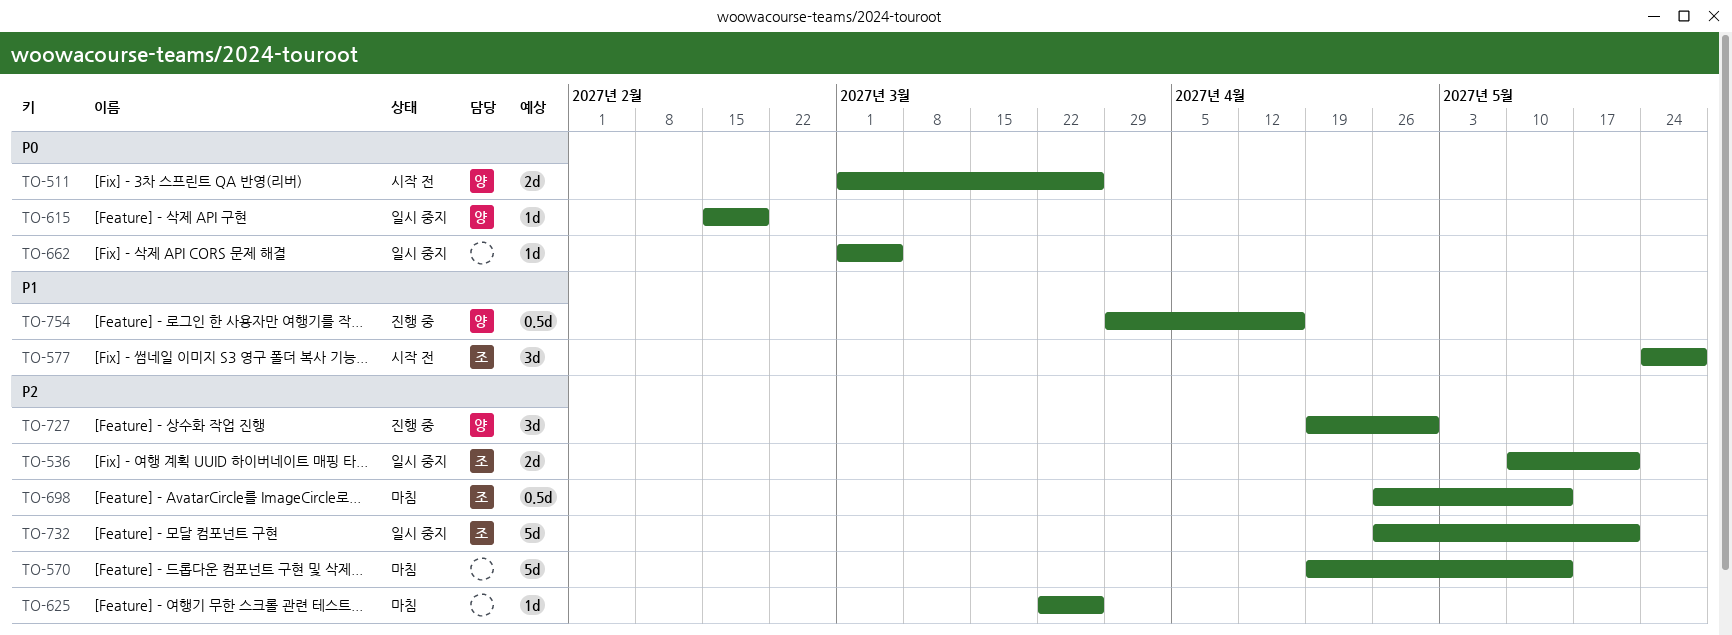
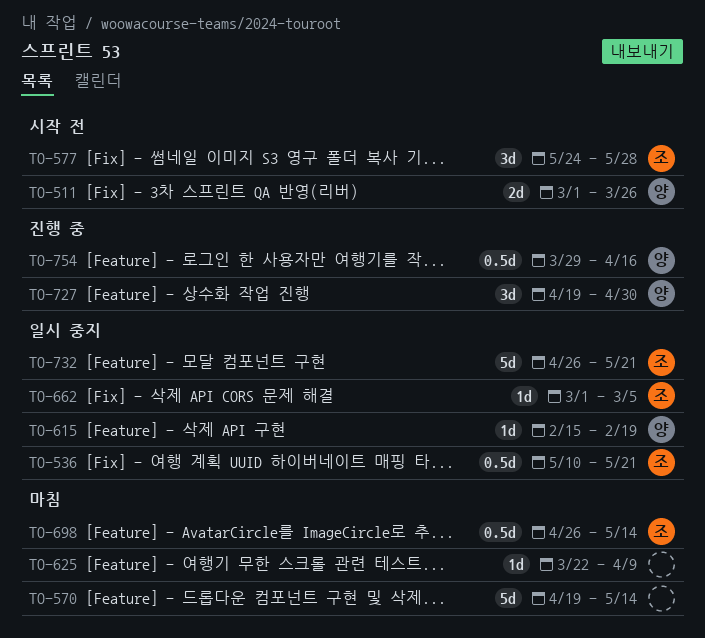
TO-536, estimate: 2d -> 0.5d
TO-625, due: Mar 26 -> Apr 9
TO-662, owner: none -> 조

